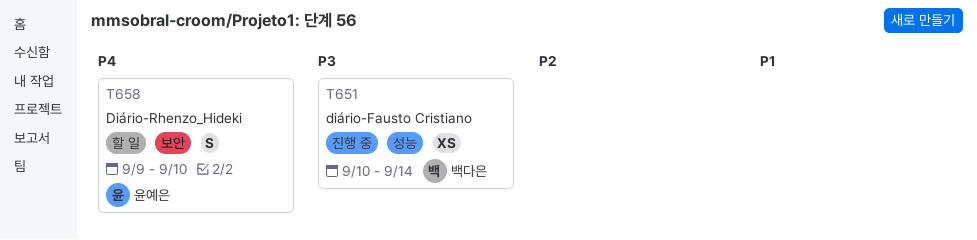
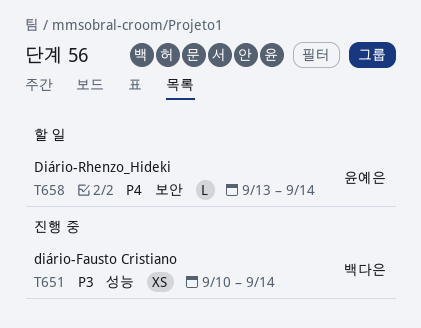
T658, estimate: S -> L
T658, start: Sep 9 -> Sep 13
T658, due: Sep 10 -> Sep 14

